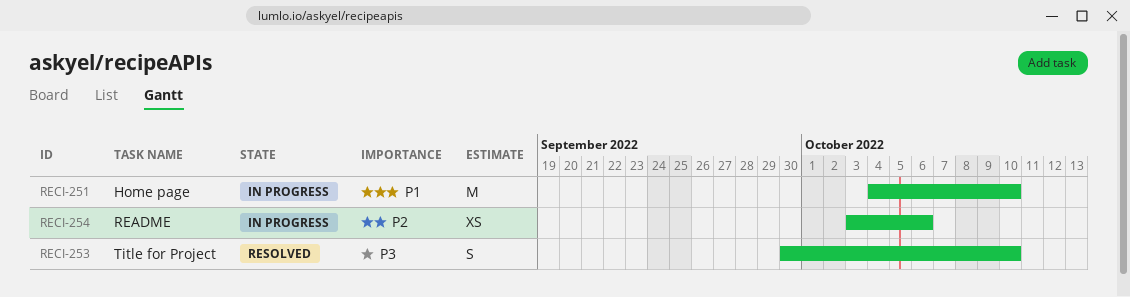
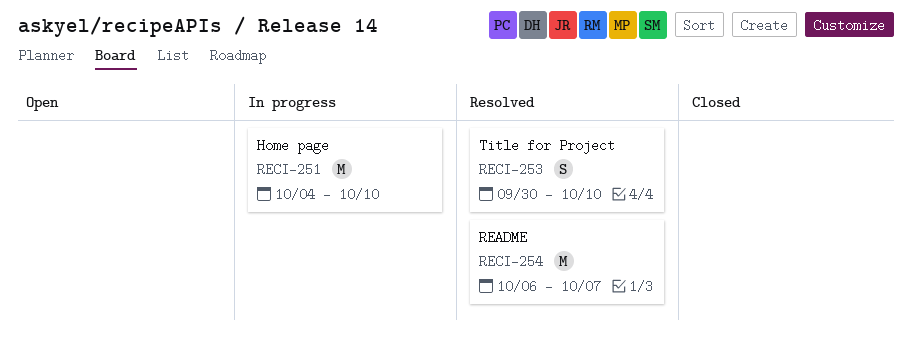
RECI-254, status: In progress -> Resolved
RECI-254, estimate: XS -> M
RECI-254, start: Oct 3 -> Oct 6
RECI-254, due: Oct 6 -> Oct 7

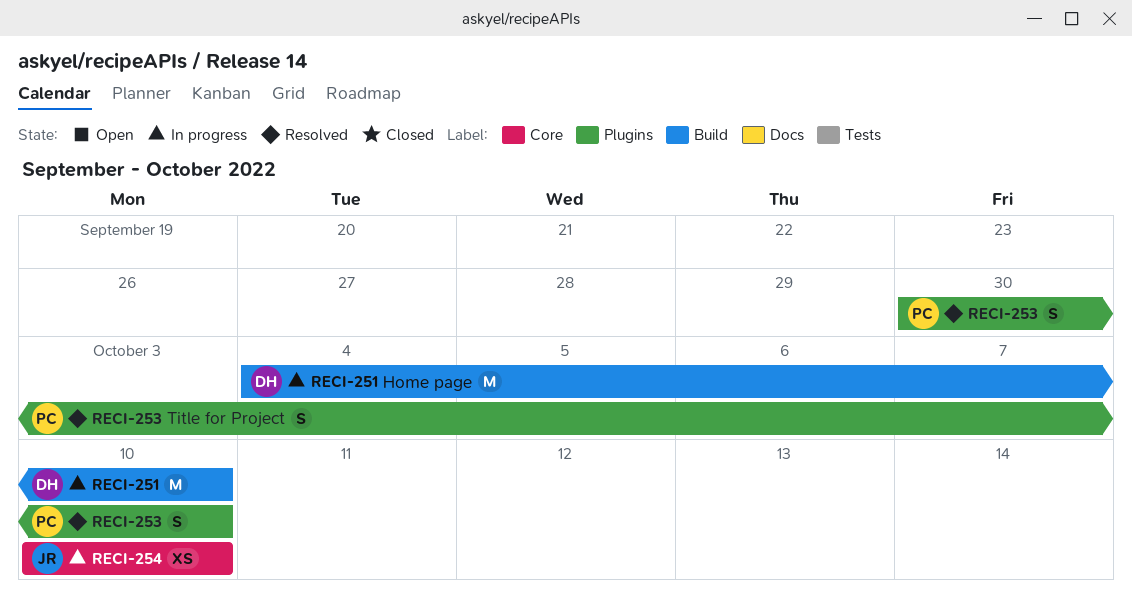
RECI-254, status: Resolved -> In progress
RECI-254, estimate: M -> XS
RECI-254, start: Oct 6 -> Oct 10
RECI-254, due: Oct 7 -> Oct 10

